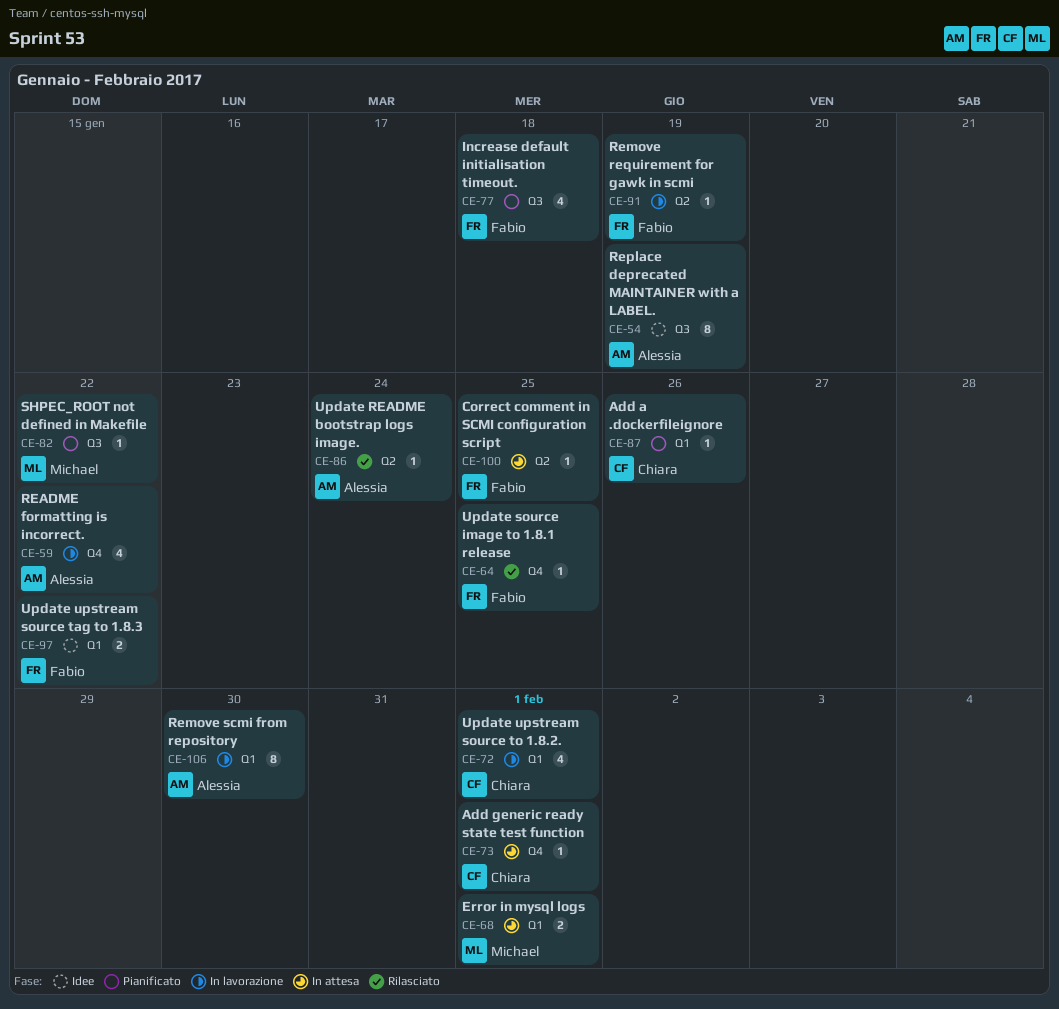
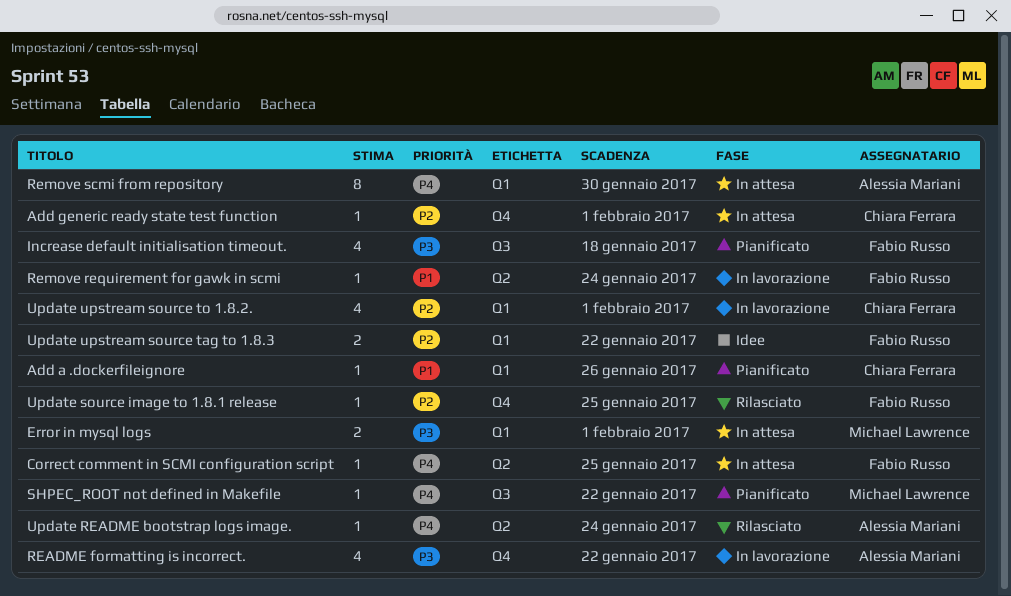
Remove requirement for gawk in scmi, due: Jan 19 -> Jan 24
Remove scmi from repository, status: In lavorazione -> In attesa
Replace deprecated MAINTAINER with a LABEL.: present -> none

